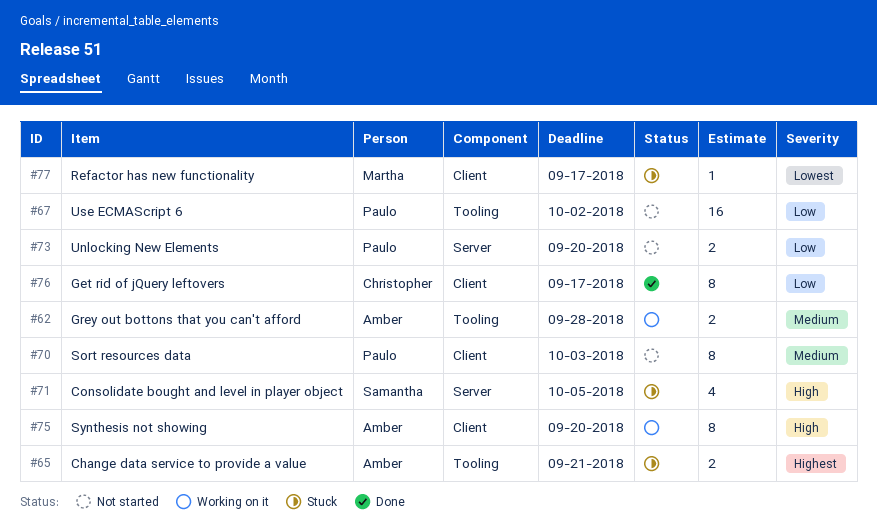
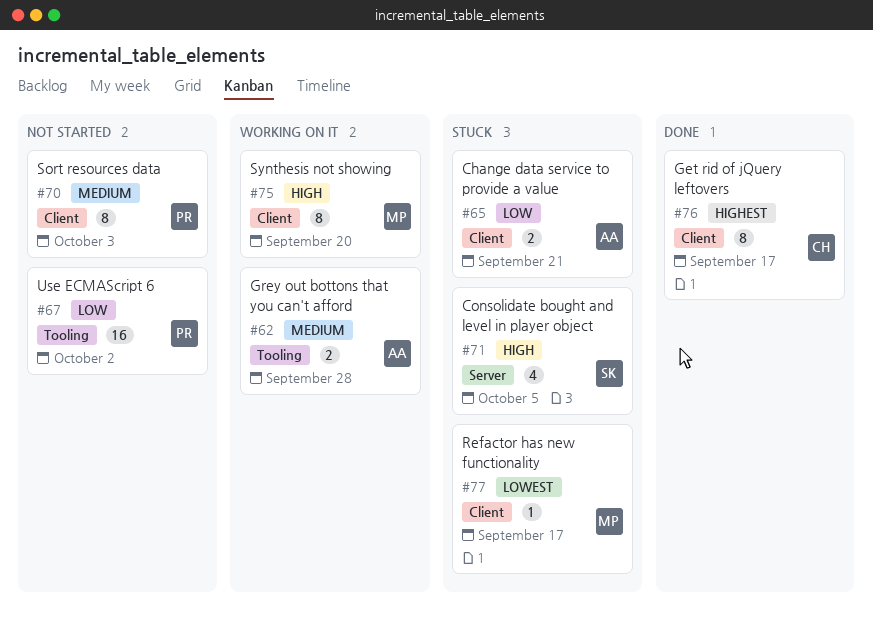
#65, priority: Highest -> Low
#65, label: Tooling -> Client
#73: present -> none
#75, owner: Amber -> Martha
#76, priority: Low -> Highest

